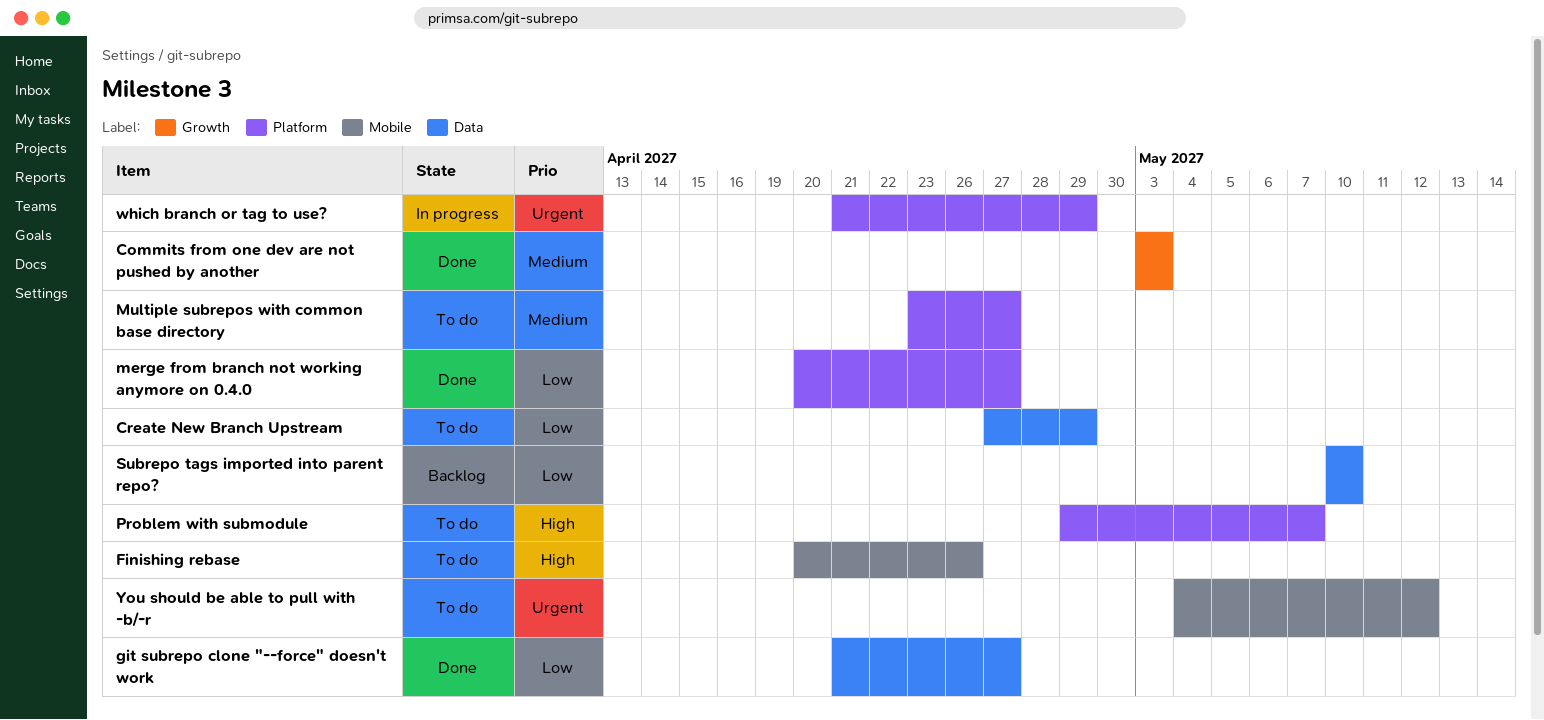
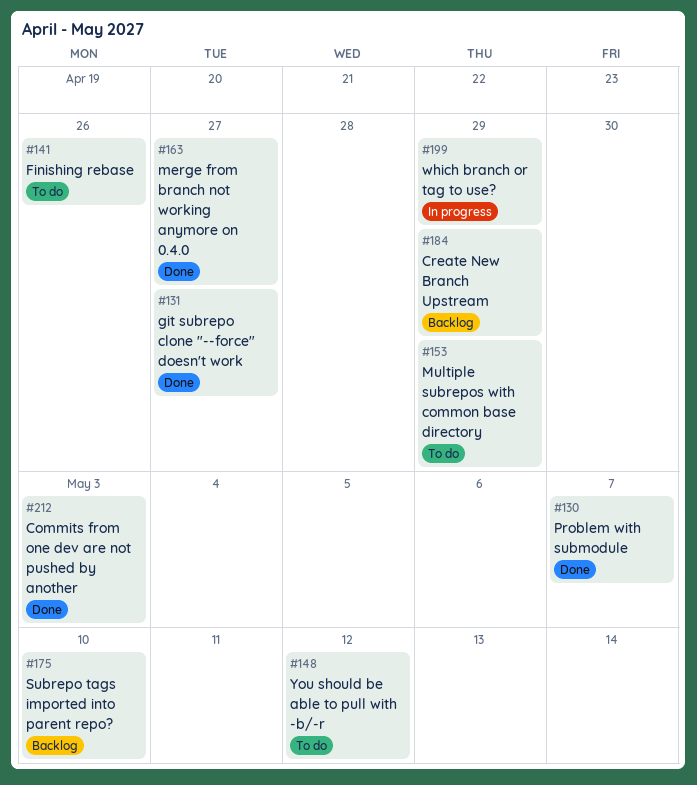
Create New Branch Upstream, status: To do -> Backlog
Multiple subrepos with common base directory, due: Apr 27 -> Apr 29
Problem with submodule, status: To do -> Done

